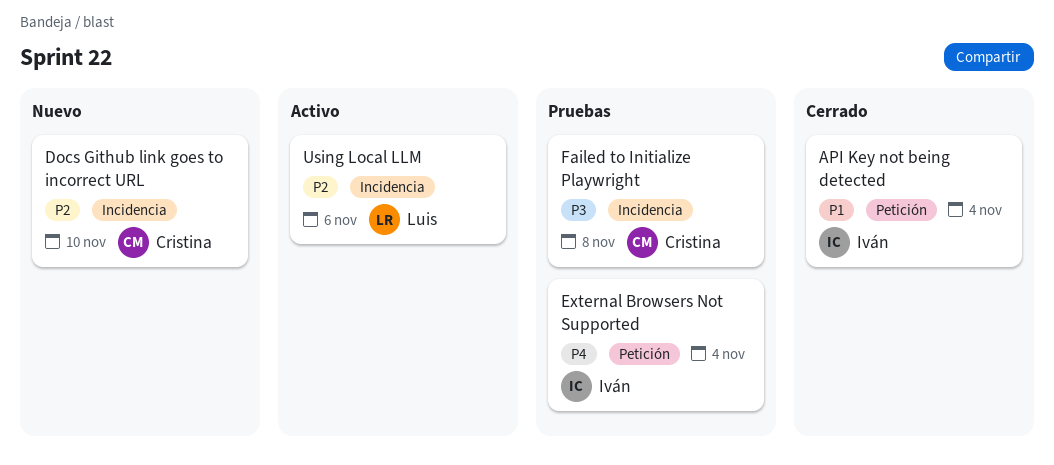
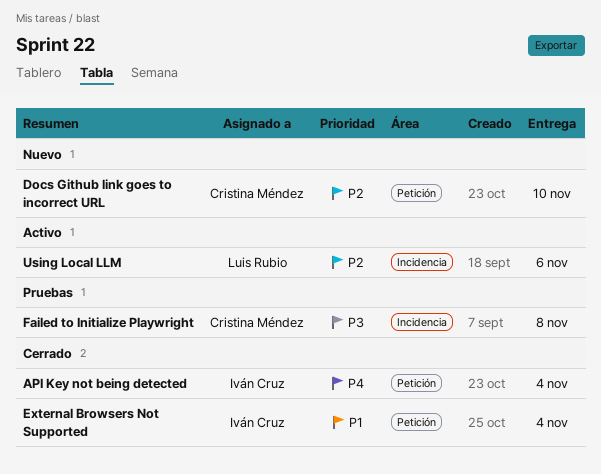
API Key not being detected, priority: P1 -> P4
Docs Github link goes to incorrect URL, label: Incidencia -> Petición
External Browsers Not Supported, status: Pruebas -> Cerrado
External Browsers Not Supported, priority: P4 -> P1

